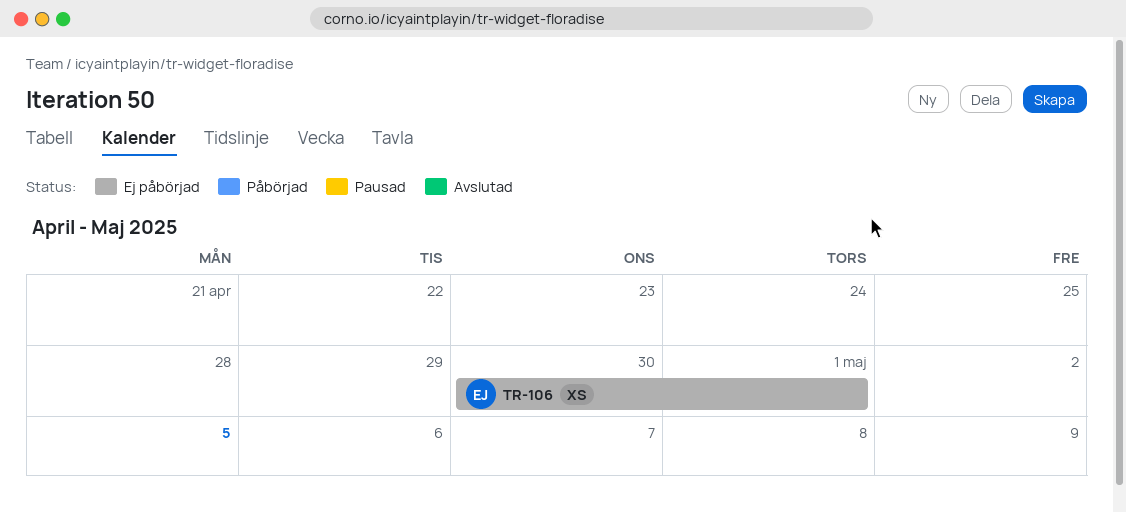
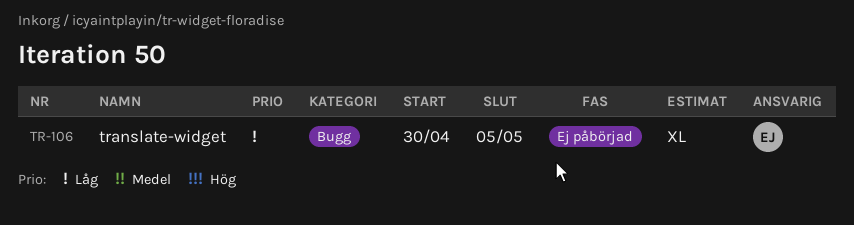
TR-106, estimate: XS -> XL
TR-106, due: May 1 -> May 5

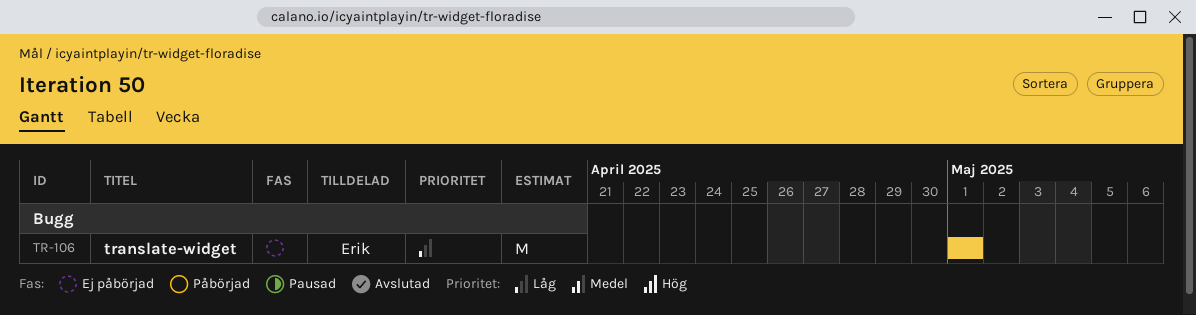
TR-106, estimate: XL -> M
TR-106, start: Apr 30 -> May 1
TR-106, due: May 5 -> May 1

